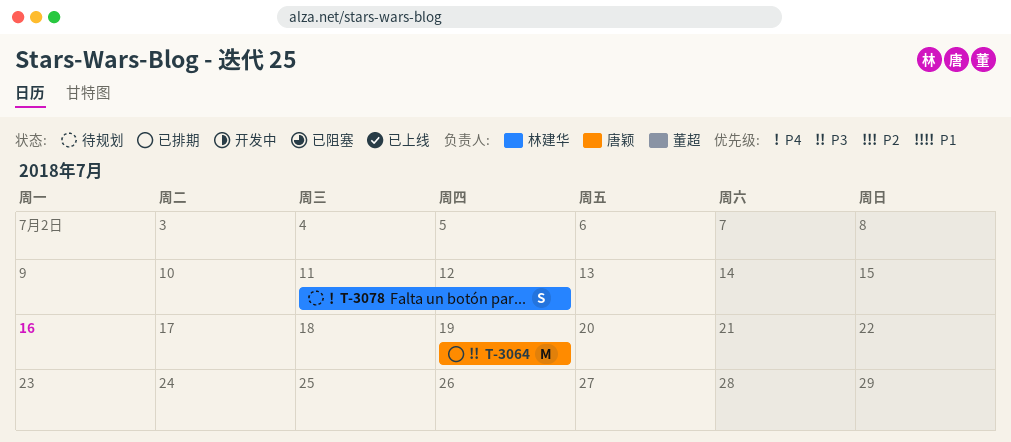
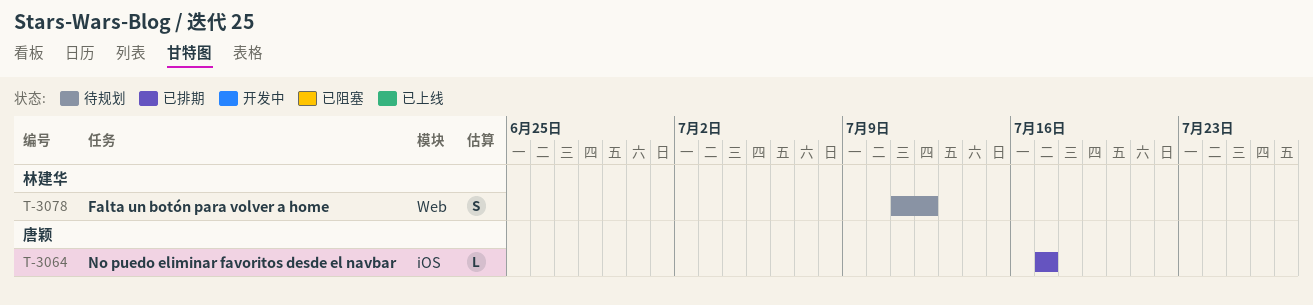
T-3064, estimate: M -> L
T-3064, start: Jul 19 -> Jul 17
T-3064, due: Jul 19 -> Jul 17

